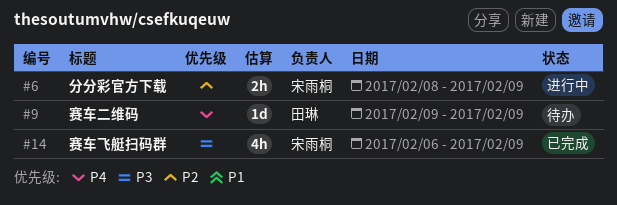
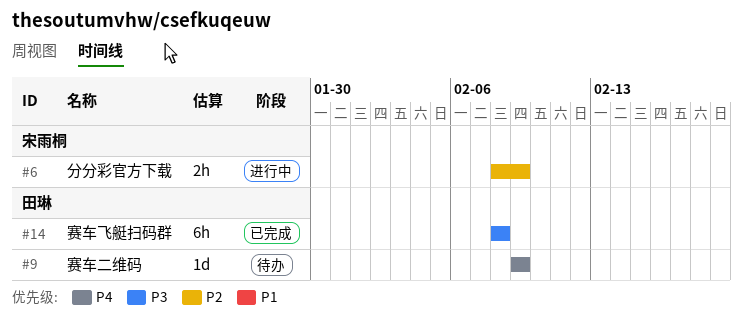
#14, owner: 宋雨桐 -> 田琳
#14, estimate: 4h -> 6h
#14, start: Feb 6 -> Feb 8
#14, due: Feb 9 -> Feb 8

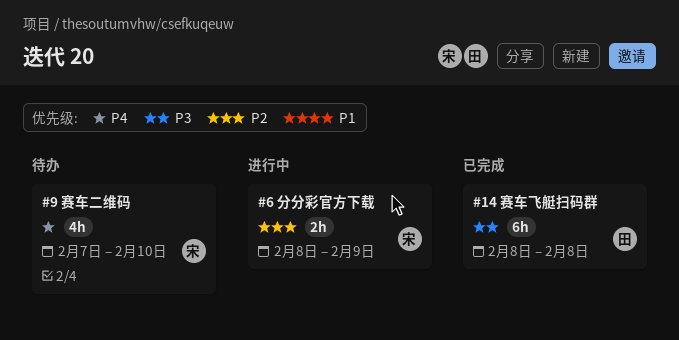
#9, owner: 田琳 -> 宋雨桐
#9, estimate: 1d -> 4h
#9, start: Feb 9 -> Feb 7
#9, due: Feb 9 -> Feb 10

